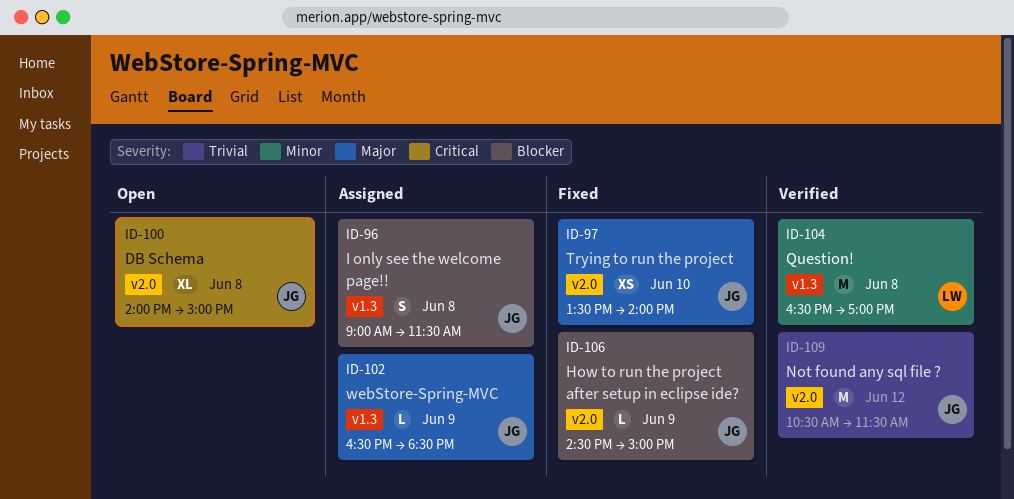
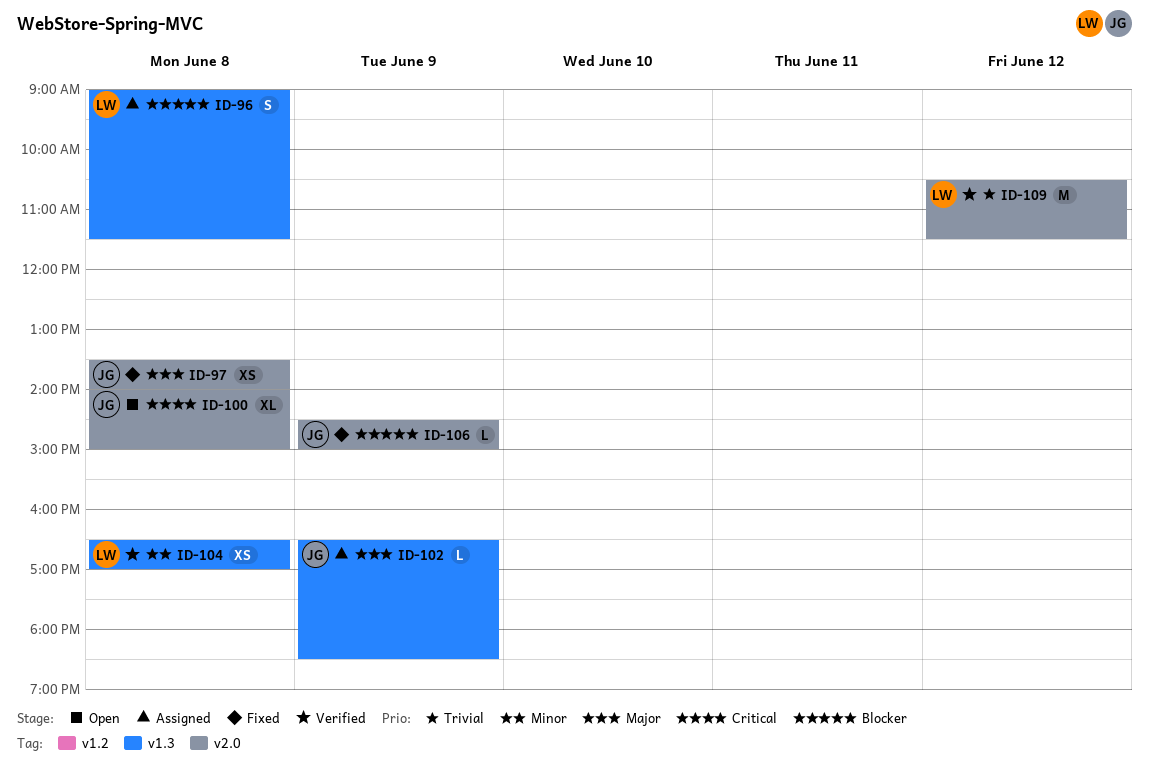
ID-96, owner: JG -> LW
ID-97, day: Jun 10 -> Jun 8
ID-104, estimate: M -> XS
ID-109, owner: JG -> LW

